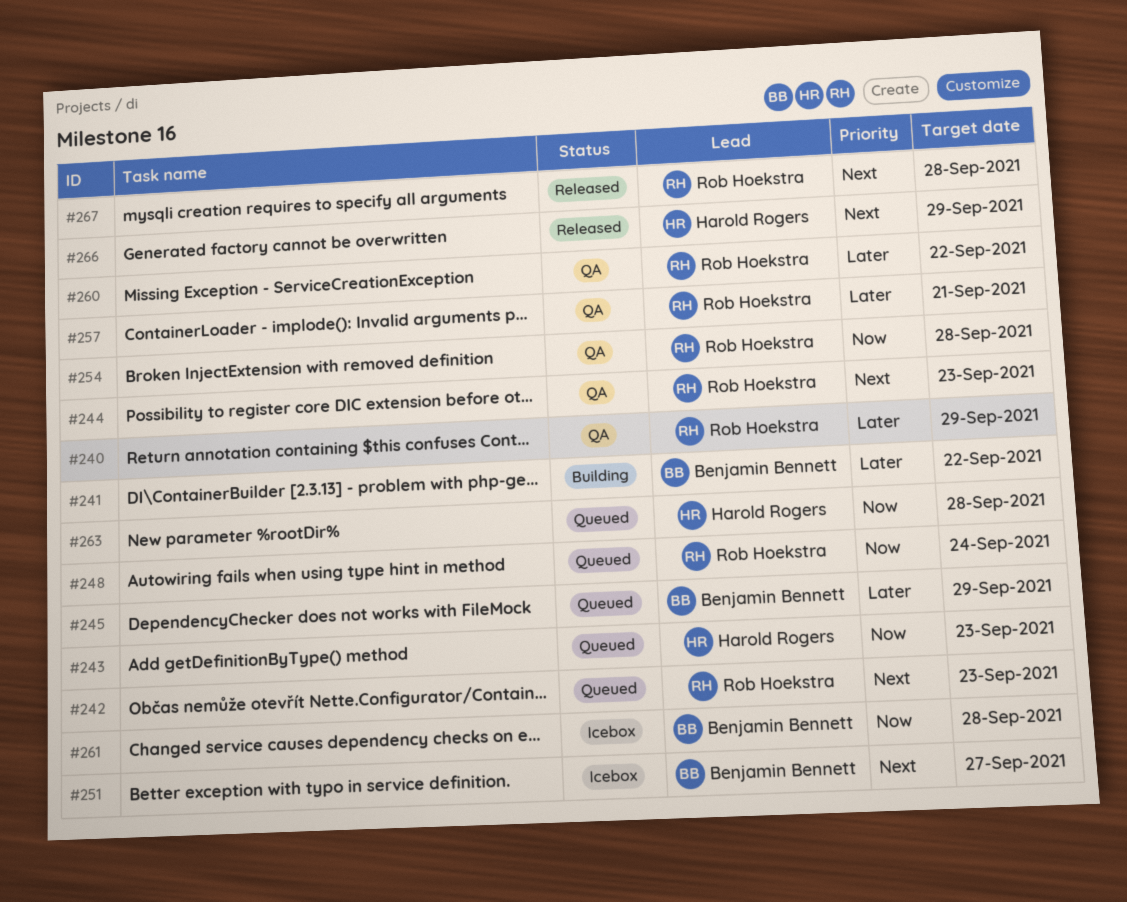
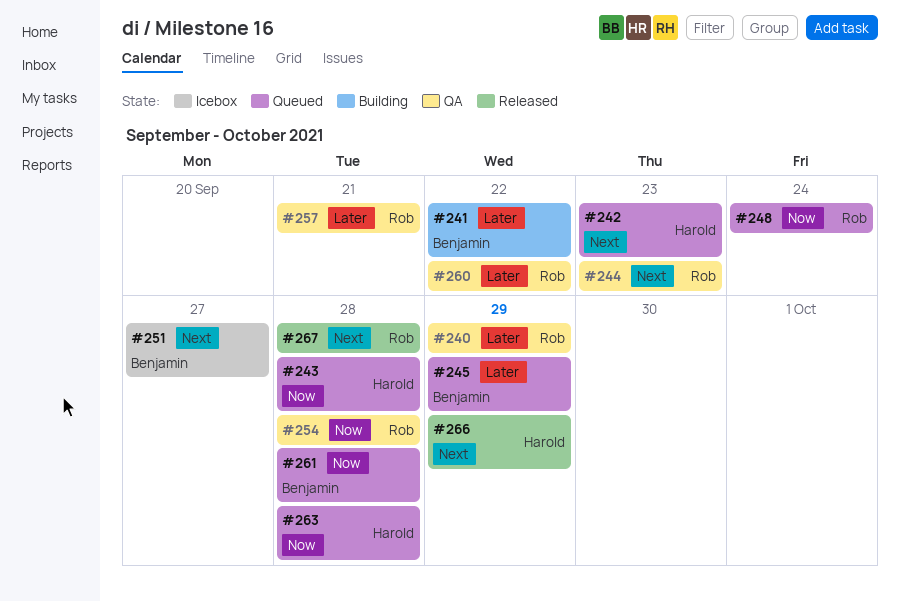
#242, owner: Rob Hoekstra -> Harold Rogers
#243, due: Sep 23 -> Sep 28
#261, status: Icebox -> Queued

